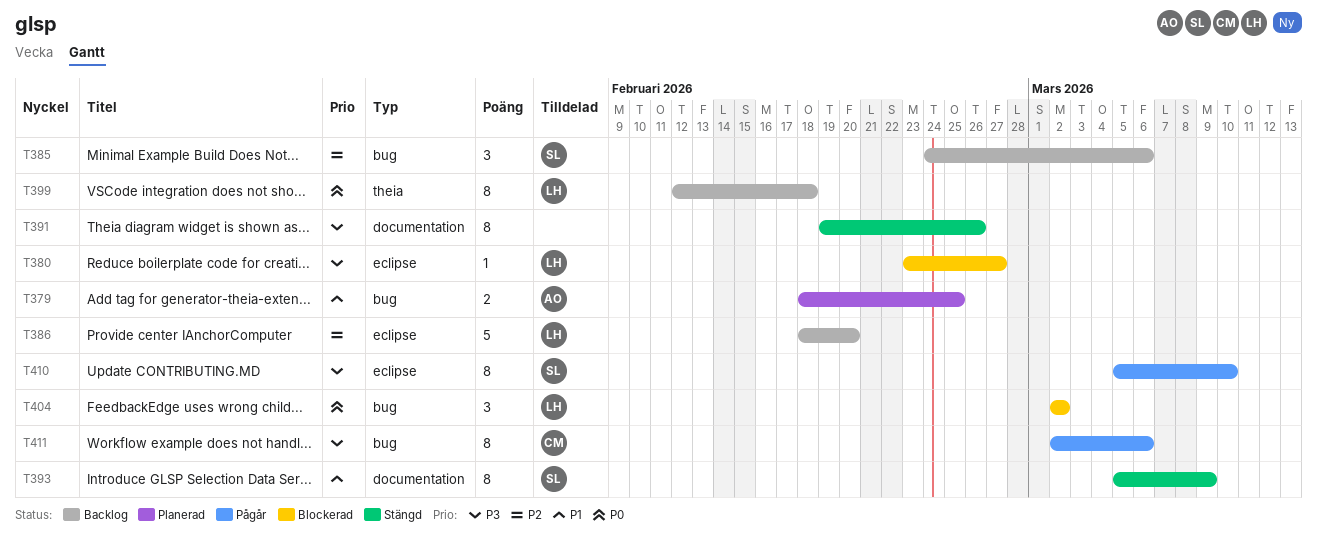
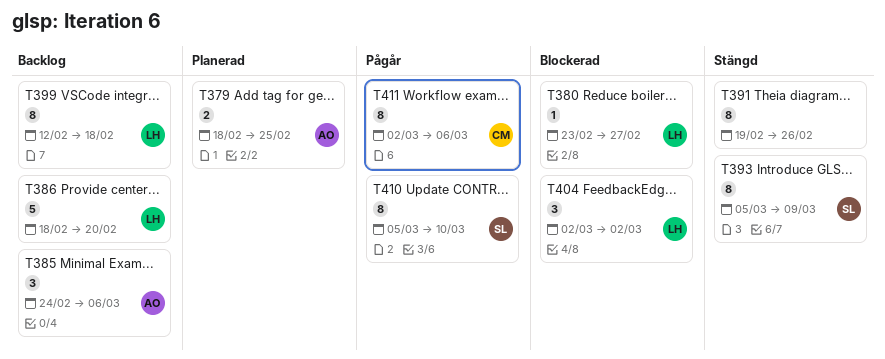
T385, owner: SL -> AO

